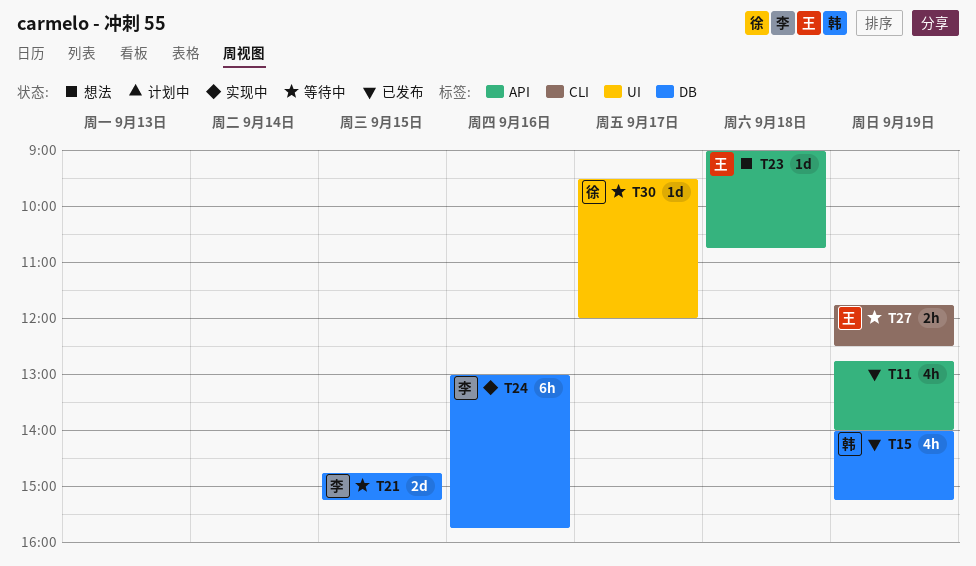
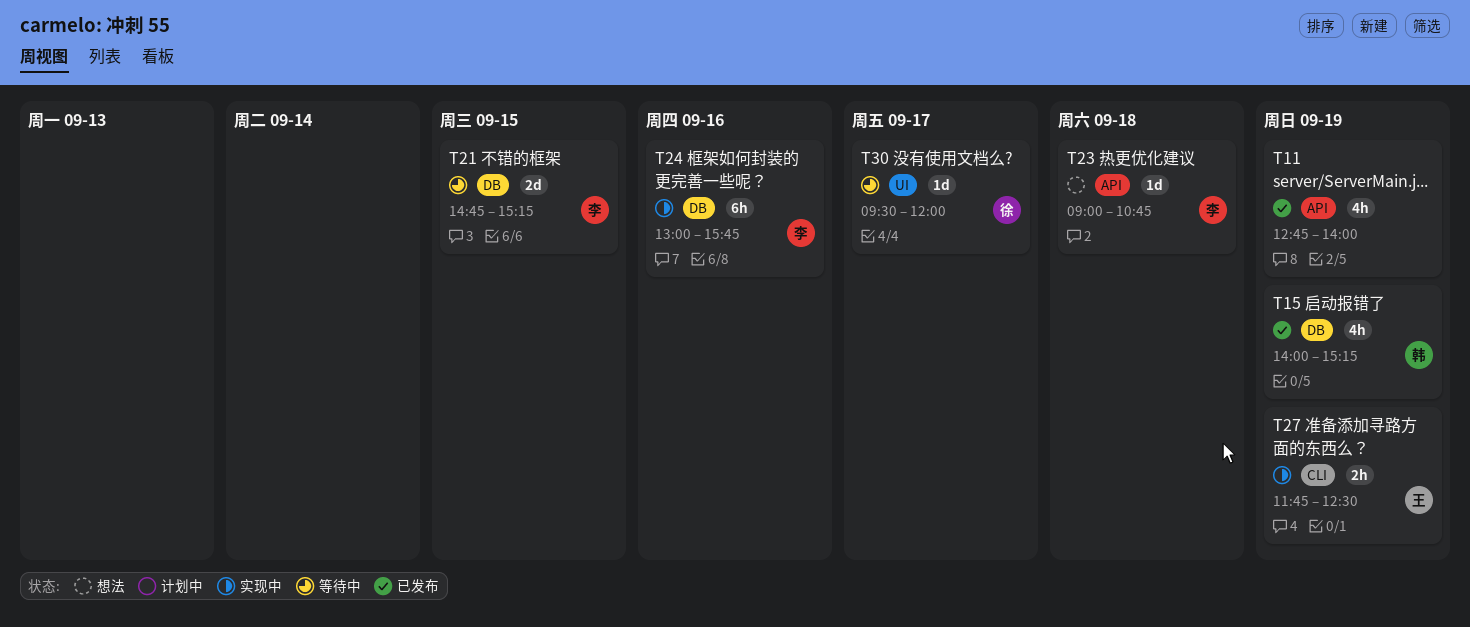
T23, owner: 王 -> 李
T27, status: 等待中 -> 实现中

